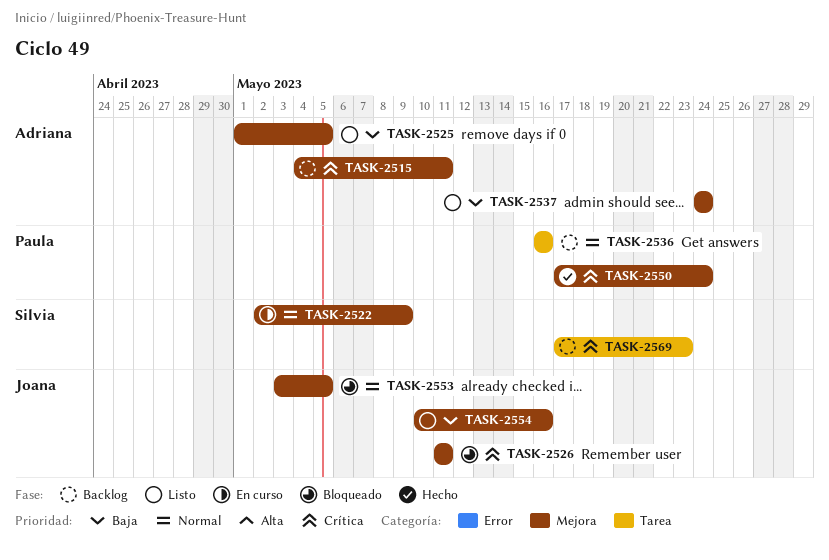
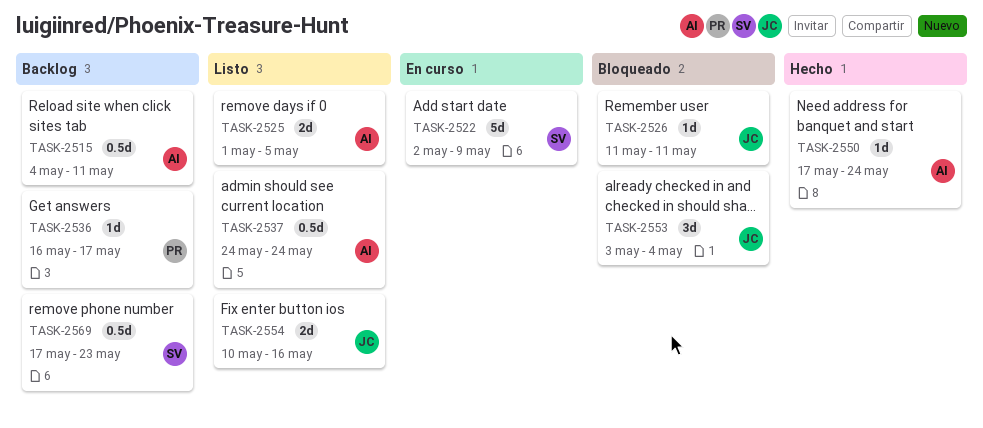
TASK-2536, due: May 16 -> May 17
TASK-2550, owner: Paula -> Adriana
TASK-2553, due: May 5 -> May 4

